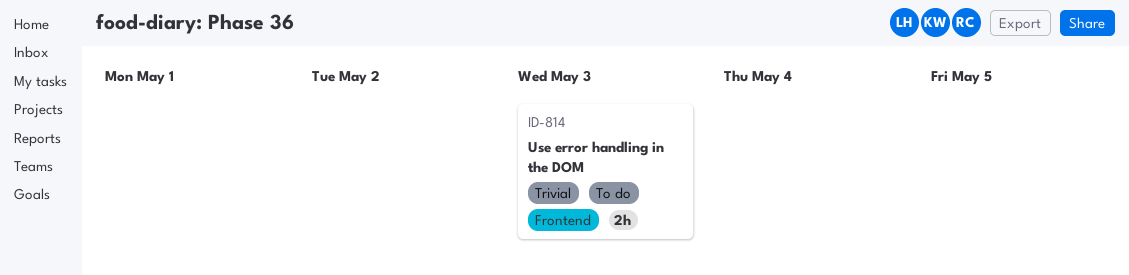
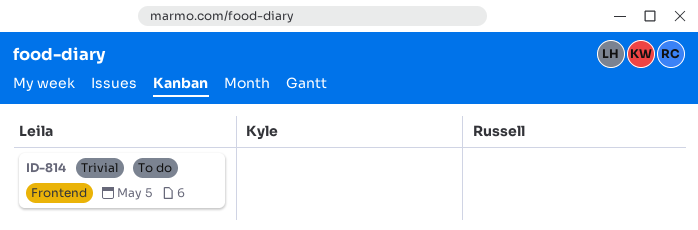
ID-814, due: May 3 -> May 5

